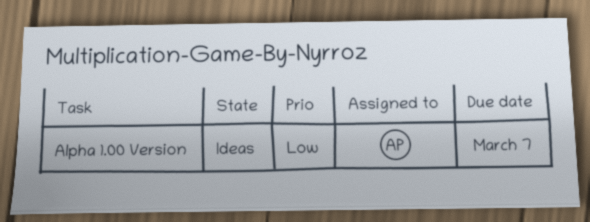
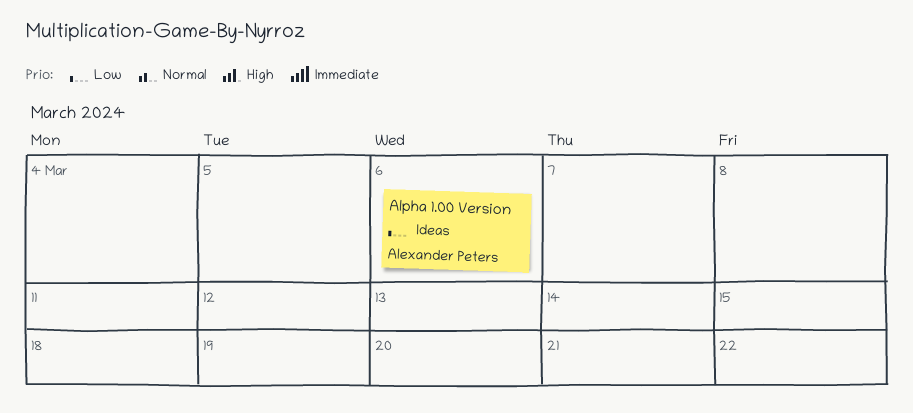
Alpha 1.00 Version, due: Mar 7 -> Mar 6

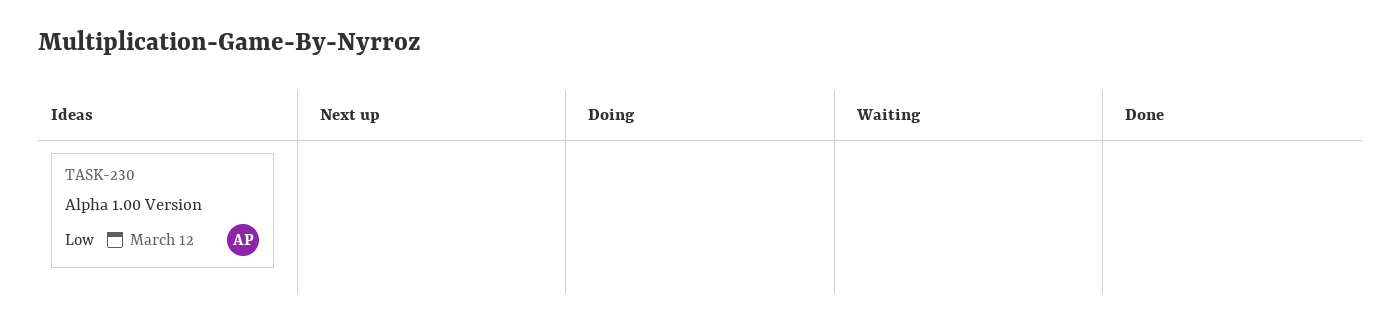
Alpha 1.00 Version, due: Mar 6 -> Mar 12

